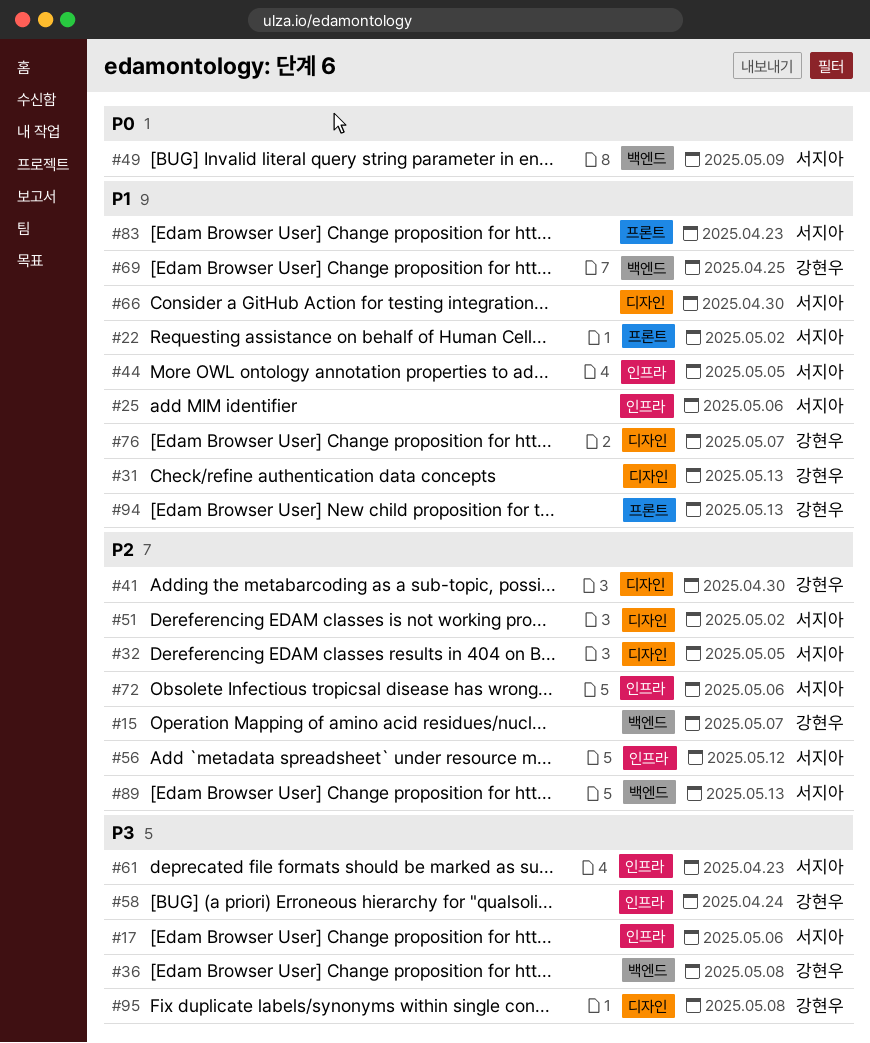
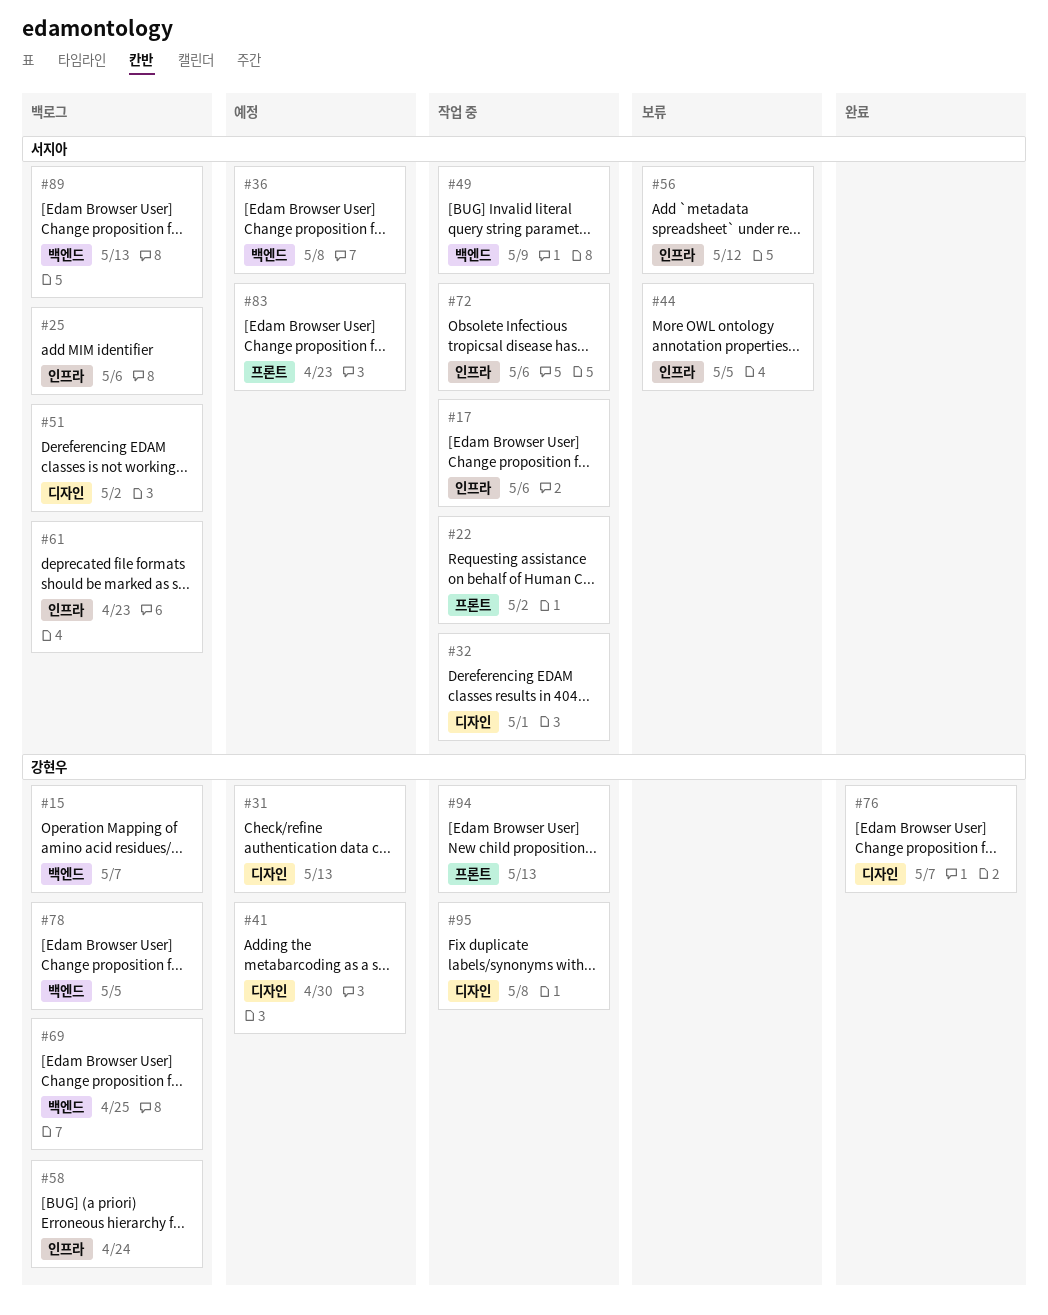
#32, due: May 5 -> May 1
#36, owner: 강현우 -> 서지아
#66: present -> none
#78: none -> present

